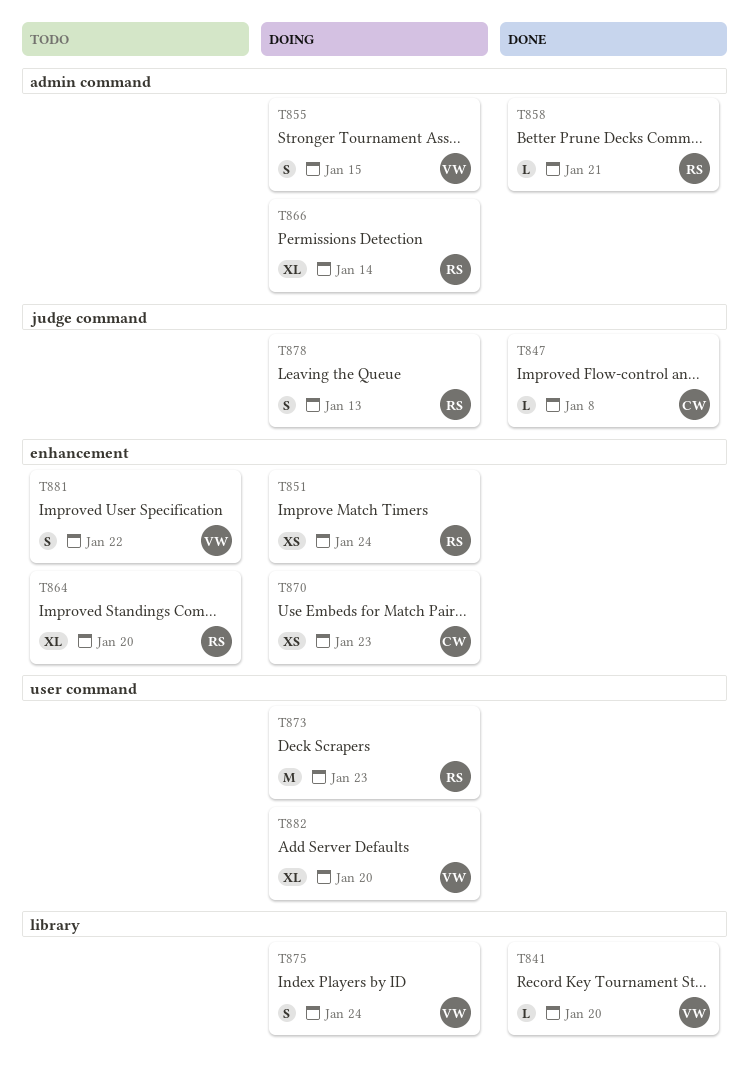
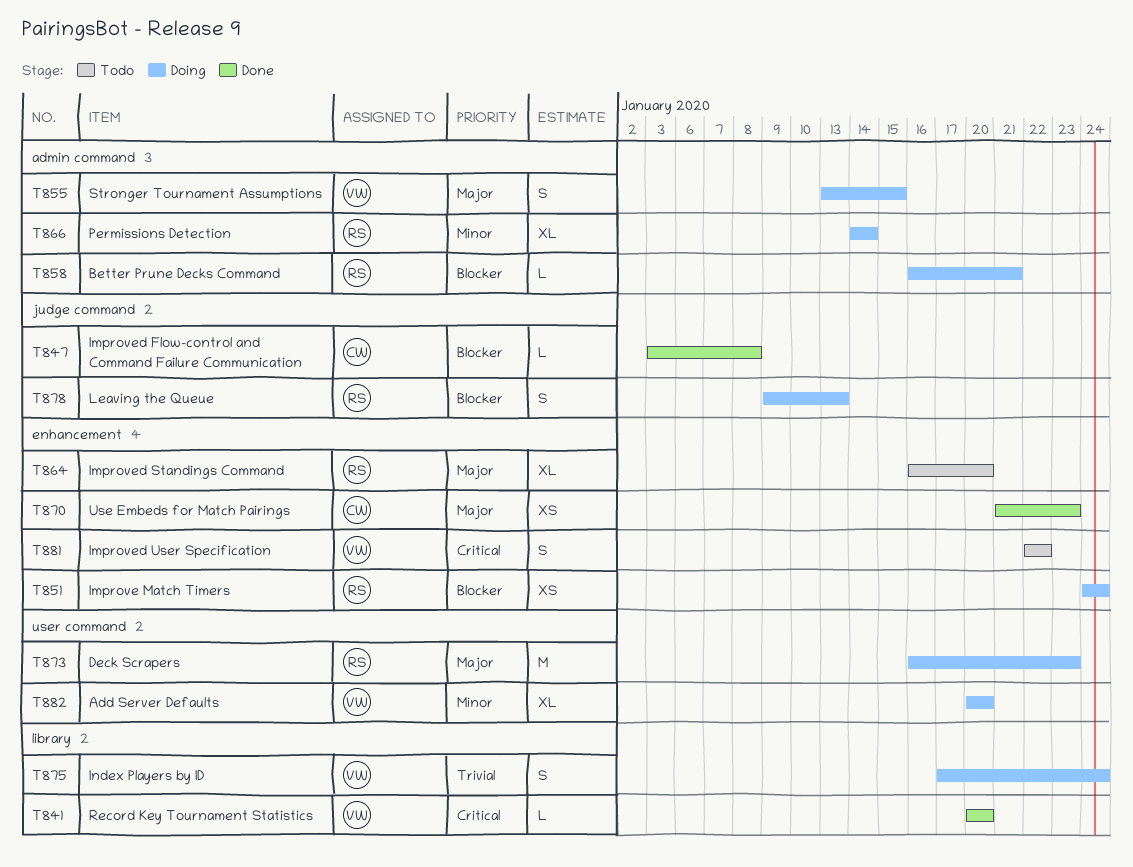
T858, status: Done -> Doing
T870, status: Doing -> Done

